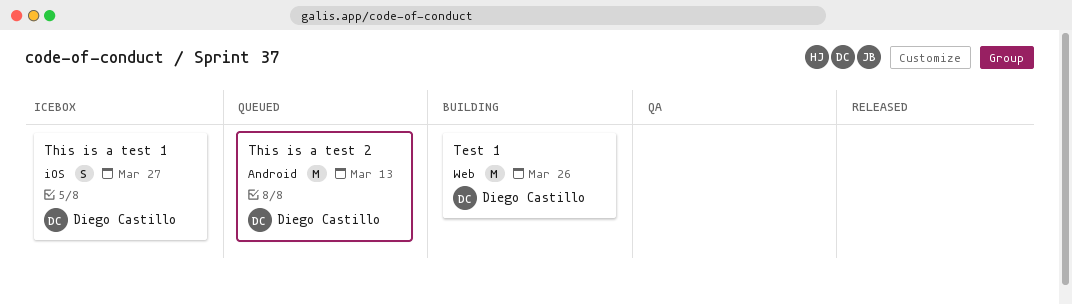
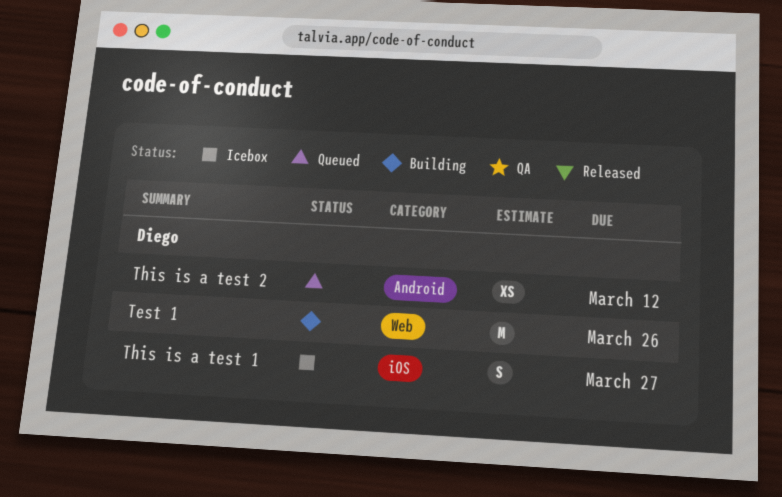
This is a test 2, estimate: M -> XS
This is a test 2, due: Mar 13 -> Mar 12

